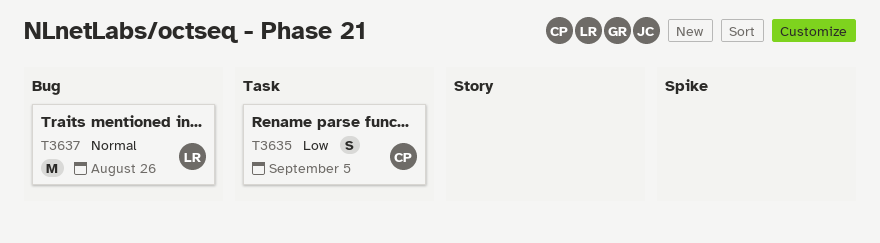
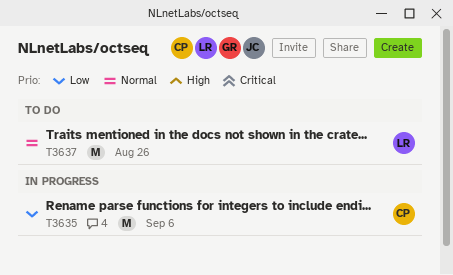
T3635, estimate: S -> M
T3635, due: Sep 5 -> Sep 6

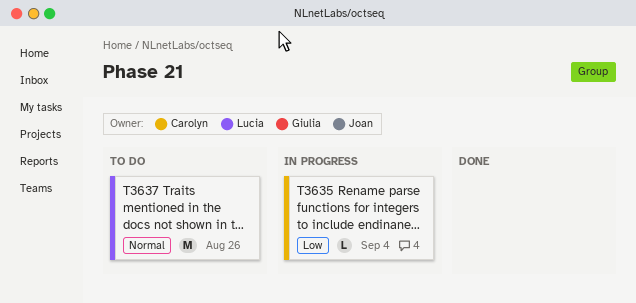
T3635, estimate: M -> L
T3635, due: Sep 6 -> Sep 4

